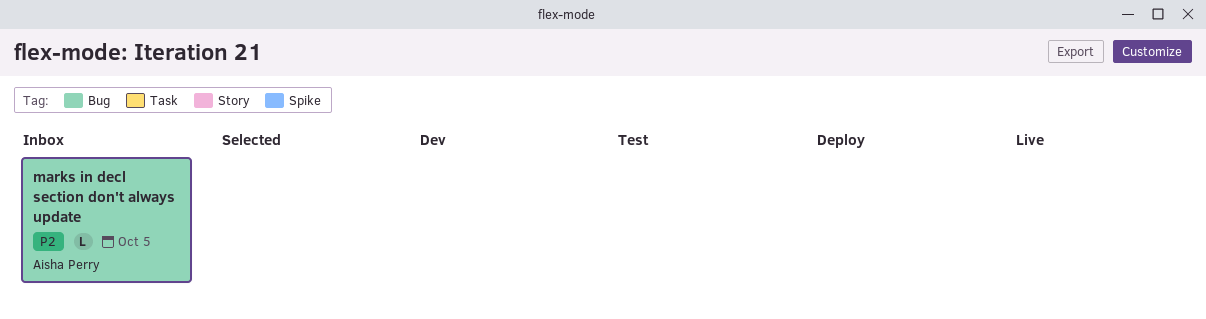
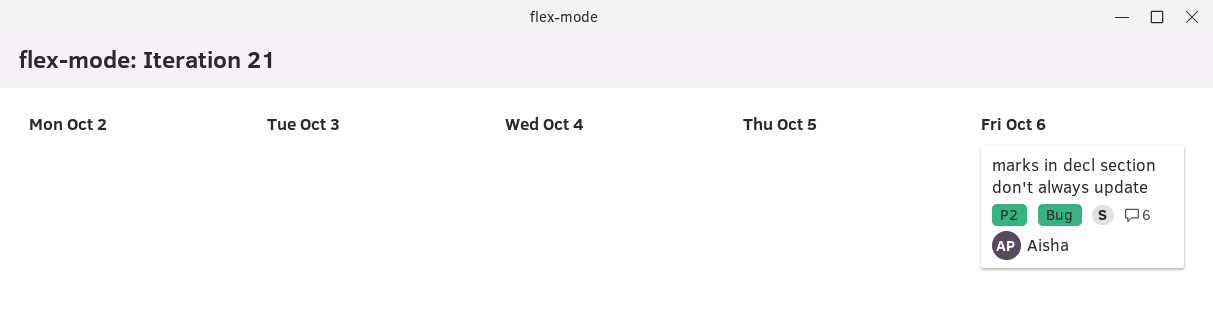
marks in decl section don't always update, estimate: L -> S
marks in decl section don't always update, due: Oct 5 -> Oct 6

